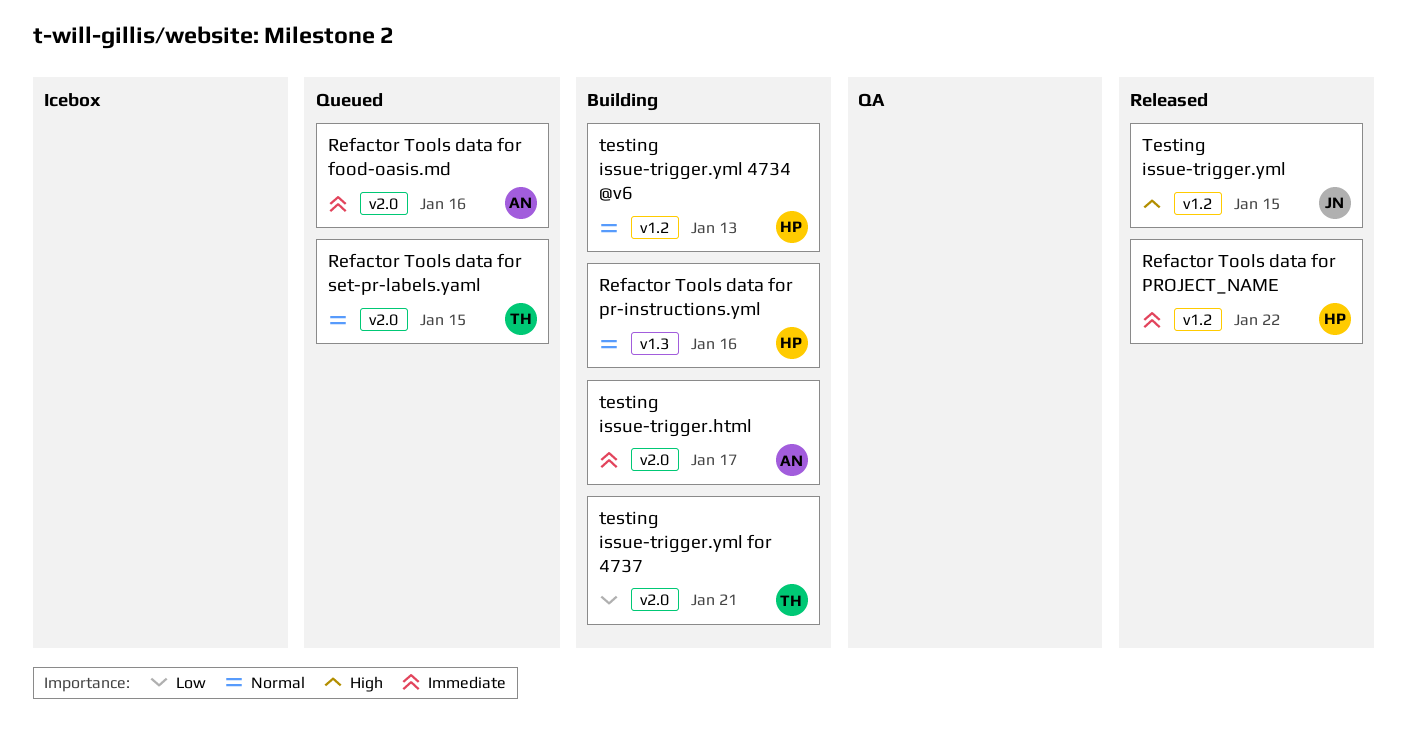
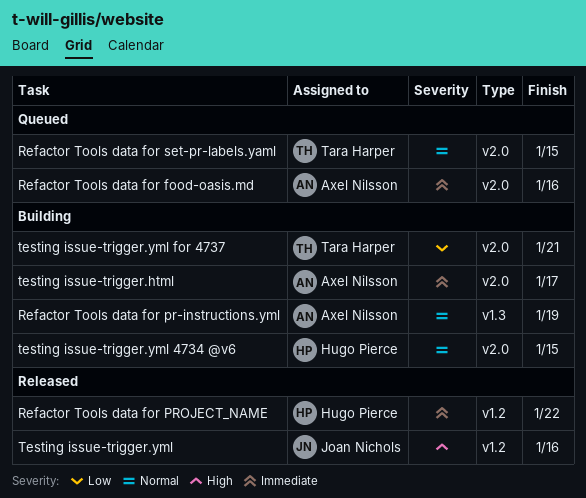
Refactor Tools data for pr-instructions.yml, owner: Hugo Pierce -> Axel Nilsson
Refactor Tools data for pr-instructions.yml, due: Jan 16 -> Jan 19
Testing issue-trigger.yml, due: Jan 15 -> Jan 16
testing issue-trigger.yml 4734 @v6, label: v1.2 -> v2.0
testing issue-trigger.yml 4734 @v6, due: Jan 13 -> Jan 15

